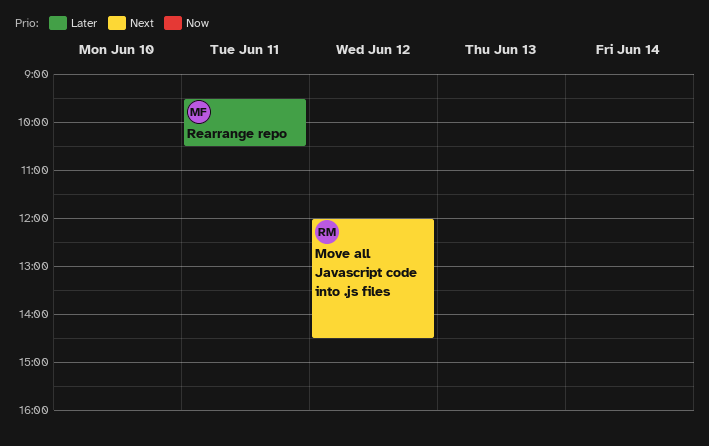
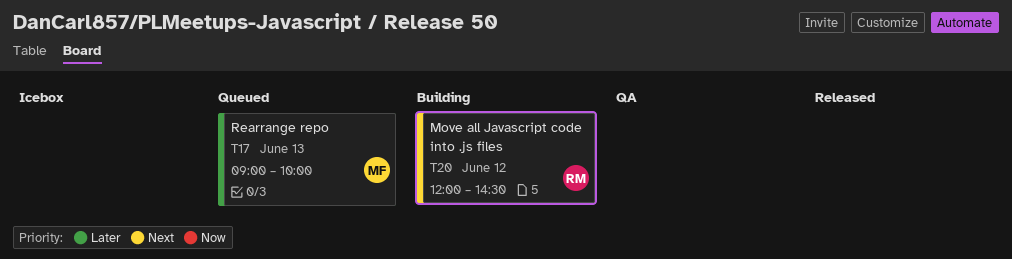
Rearrange repo, day: Jun 11 -> Jun 13
Rearrange repo, begins: 09:30 -> 09:00
Rearrange repo, ends: 10:30 -> 10:00

